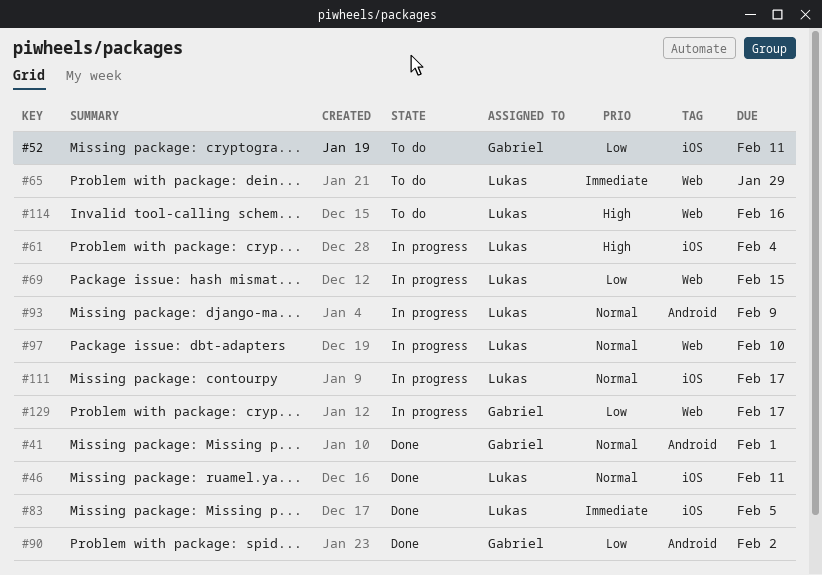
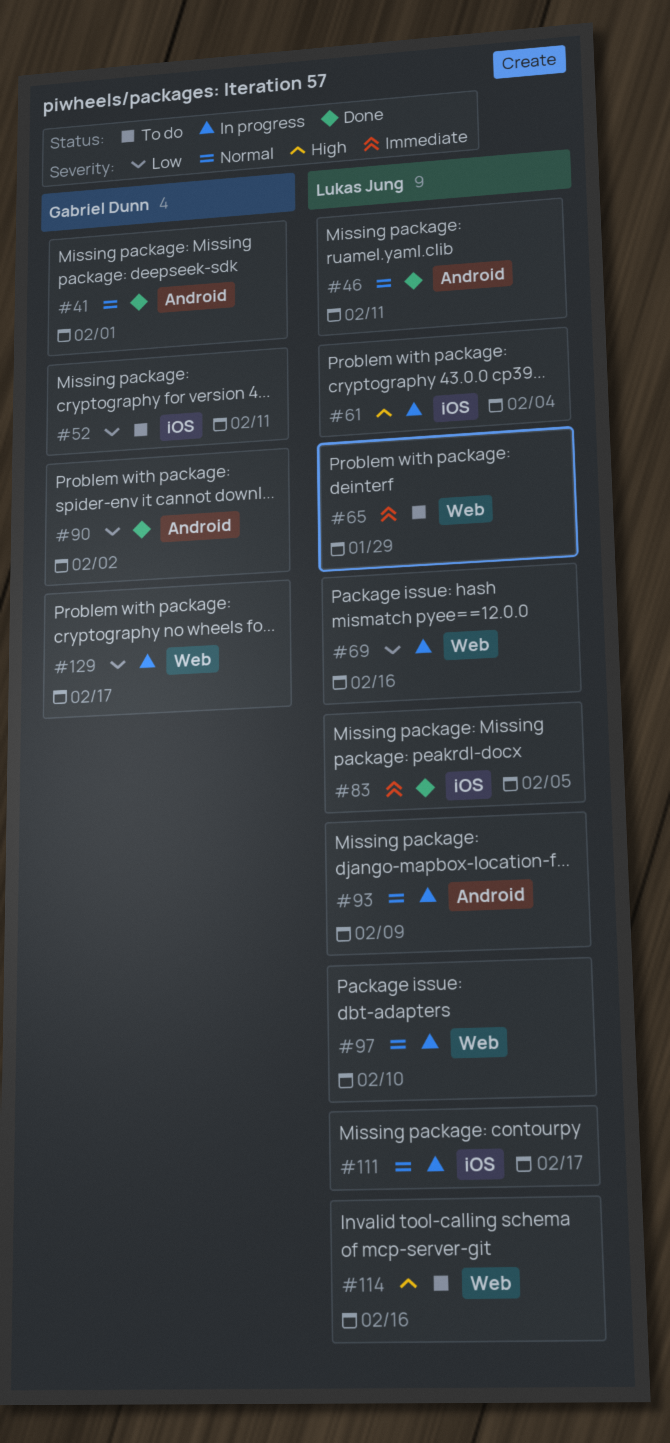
#46, label: iOS -> Android
#69, due: Feb 15 -> Feb 16

